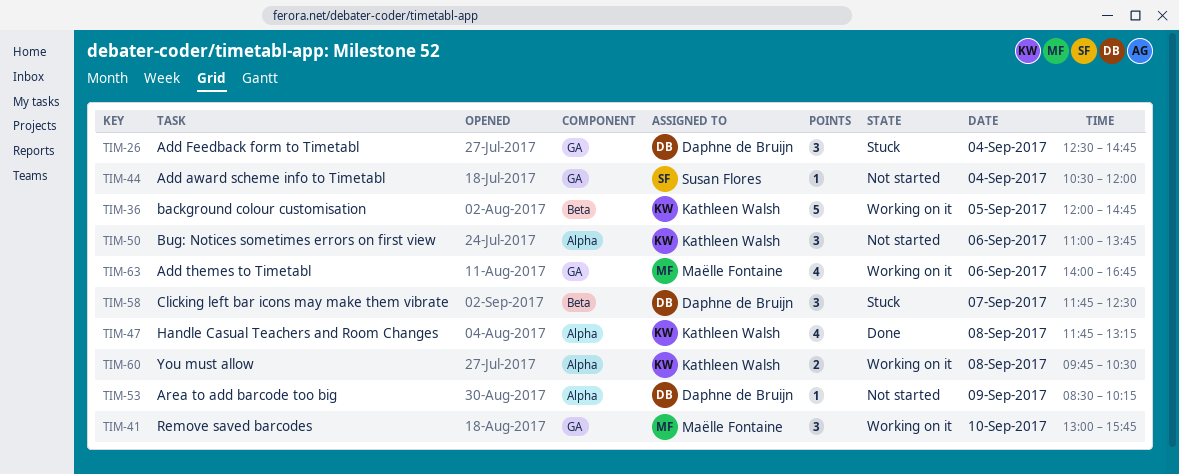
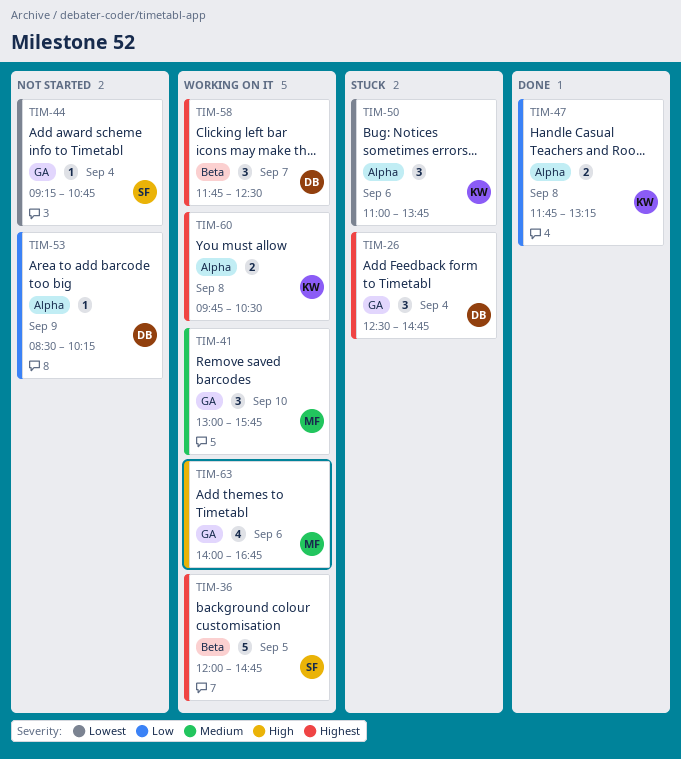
TIM-36, owner: Kathleen Walsh -> Susan Flores
TIM-44, begins: 10:30 -> 09:15
TIM-44, ends: 12:00 -> 10:45
TIM-47, estimate: 4 -> 2
TIM-50, status: Not started -> Stuck
TIM-58, status: Stuck -> Working on it

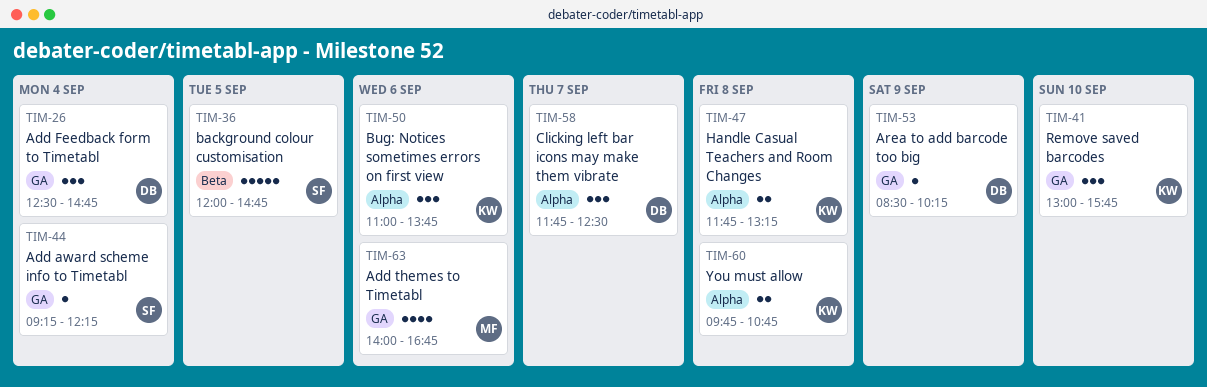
TIM-41, owner: MF -> KW
TIM-44, ends: 10:45 -> 12:15
TIM-53, label: Alpha -> GA
TIM-58, label: Beta -> Alpha
TIM-60, ends: 10:30 -> 10:45

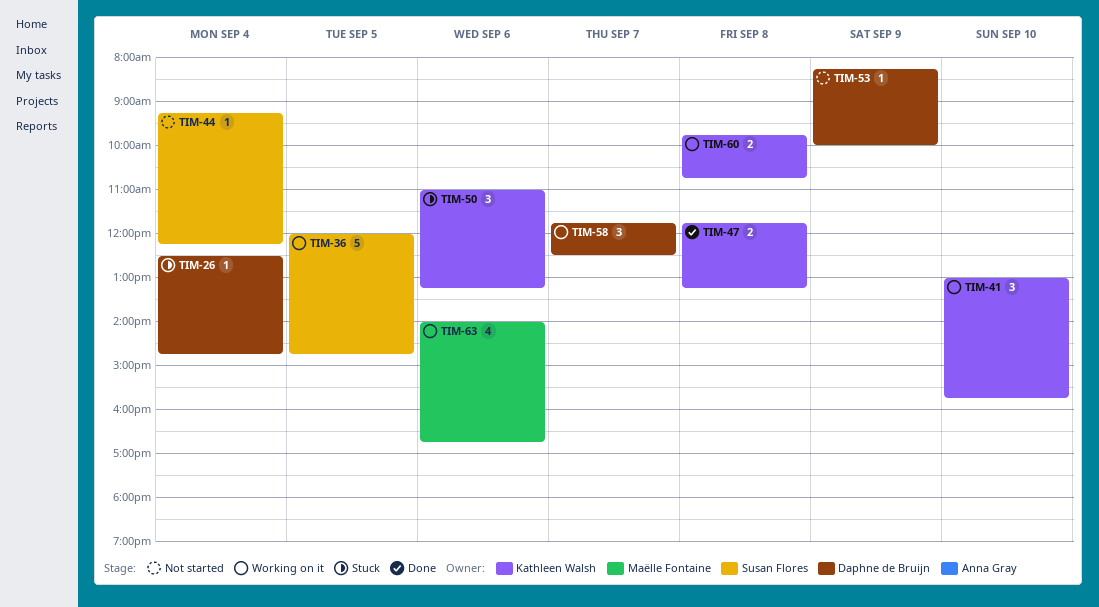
TIM-26, estimate: 3 -> 1
TIM-50, ends: 13:45 -> 13:15
TIM-53, begins: 08:30 -> 08:15
TIM-53, ends: 10:15 -> 10:00

